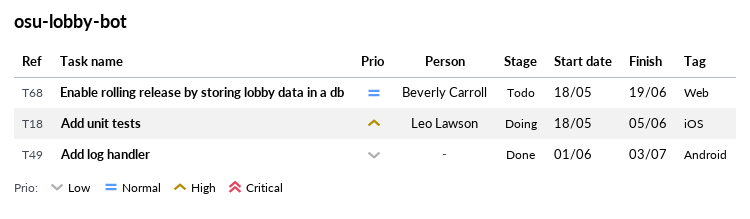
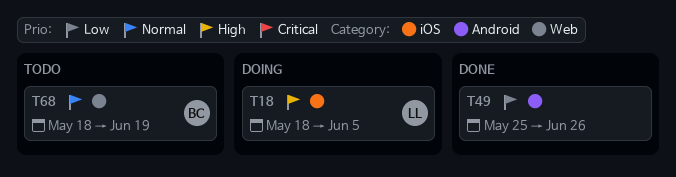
T49, start: Jun 1 -> May 25
T49, due: Jul 3 -> Jun 26

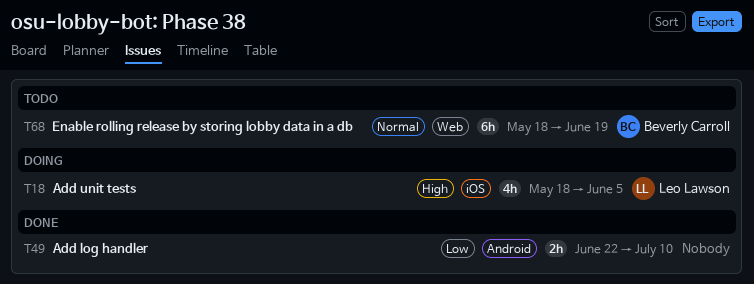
T49, start: May 25 -> Jun 22
T49, due: Jun 26 -> Jul 10

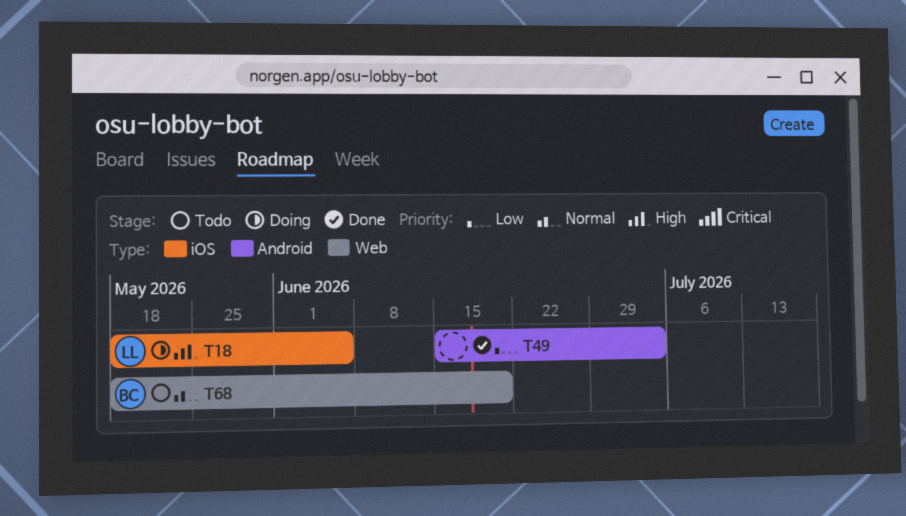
T49, start: Jun 22 -> Jun 15
T49, due: Jul 10 -> Jul 3

